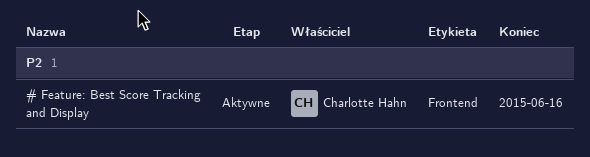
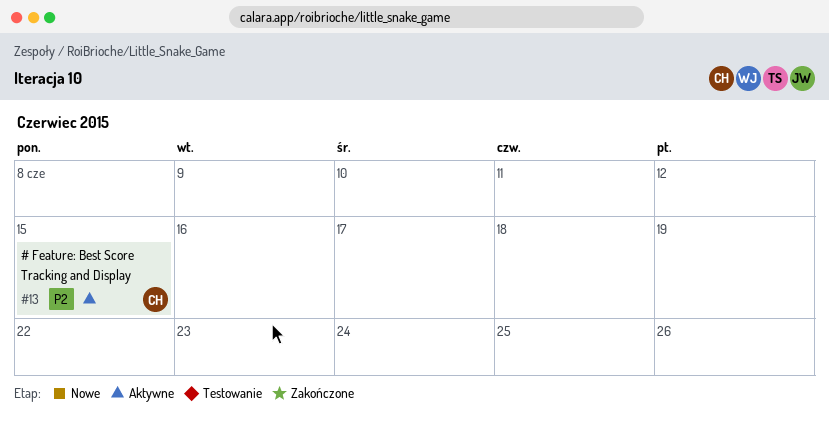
# Feature: Best Score Tracking and Display, due: Jun 16 -> Jun 15

